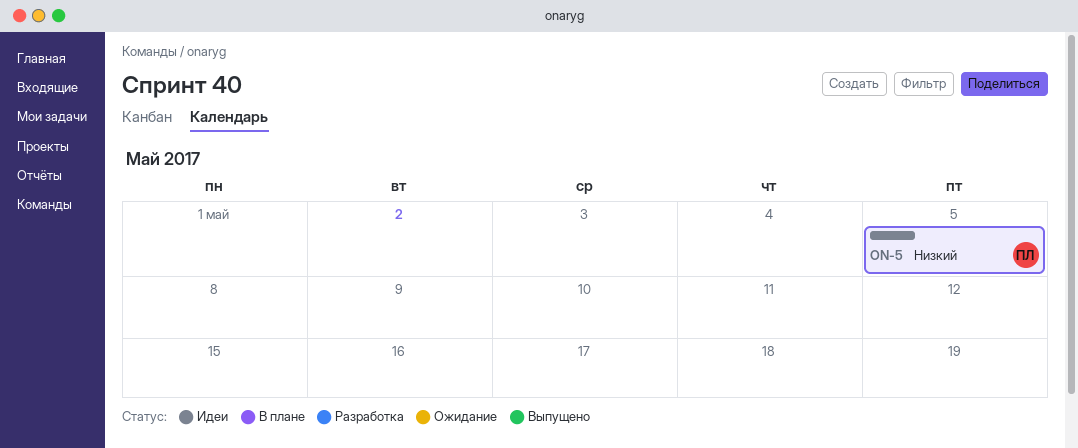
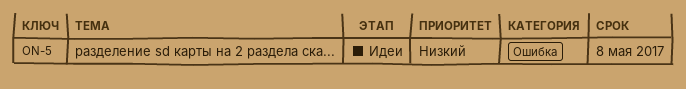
ON-5, due: May 5 -> May 8

